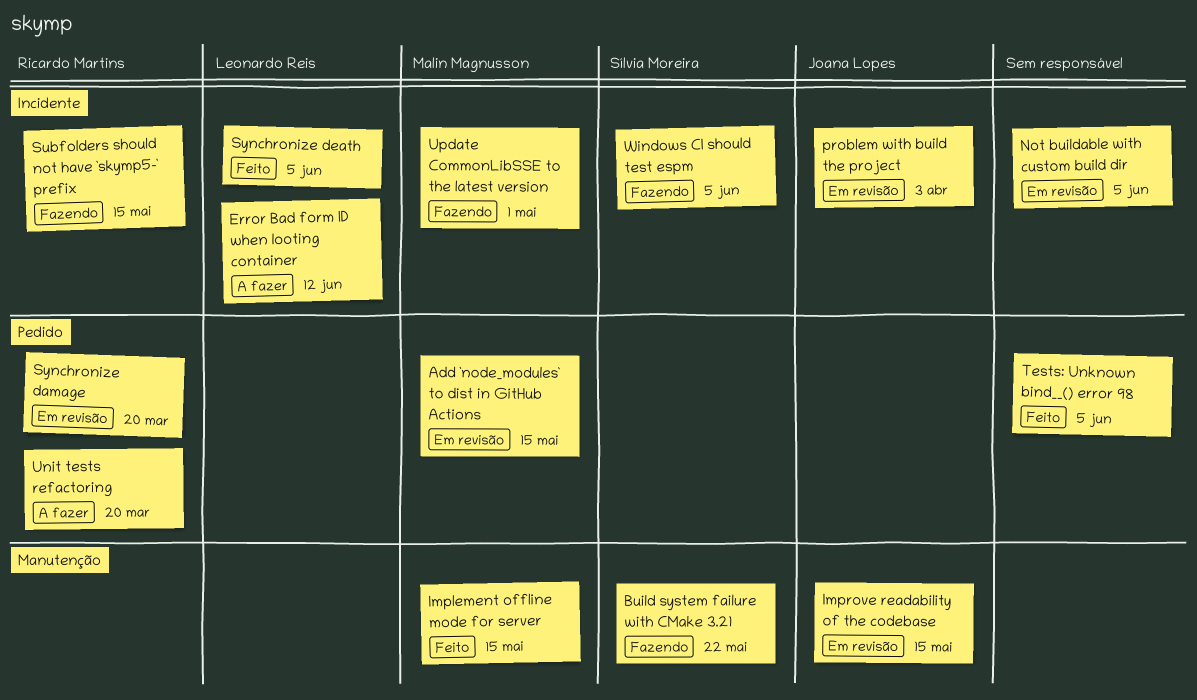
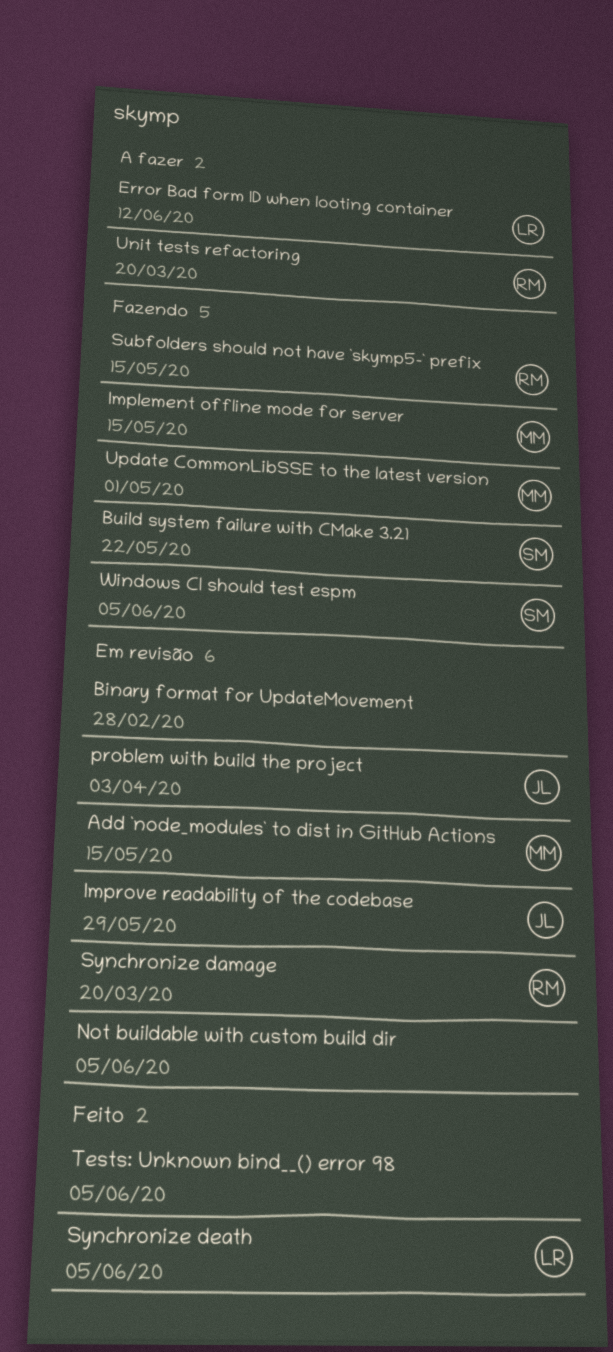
Binary format for UpdateMovement: none -> present
Implement offline mode for server, status: Feito -> Fazendo
Improve readability of the codebase, due: May 15 -> May 29

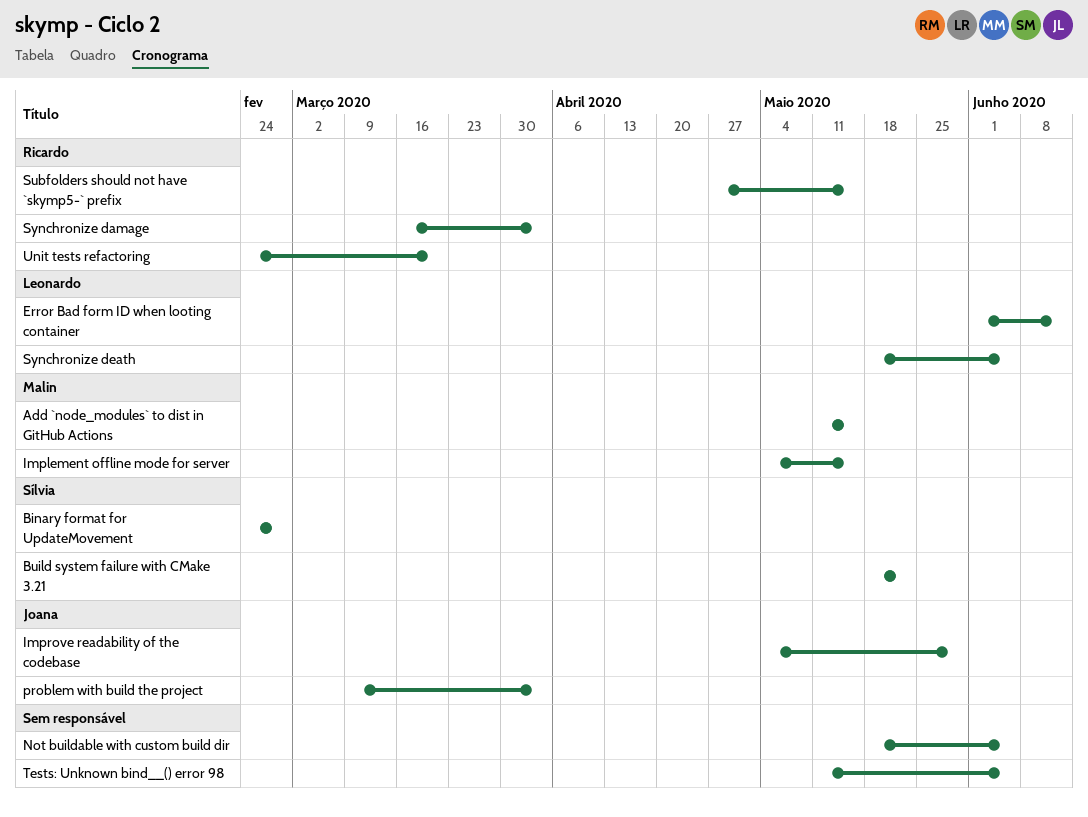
Binary format for UpdateMovement, owner: none -> Sílvia
Synchronize damage, due: Mar 20 -> Apr 3
Update CommonLibSSE to the latest version: present -> none
Windows CI should test espm: present -> none

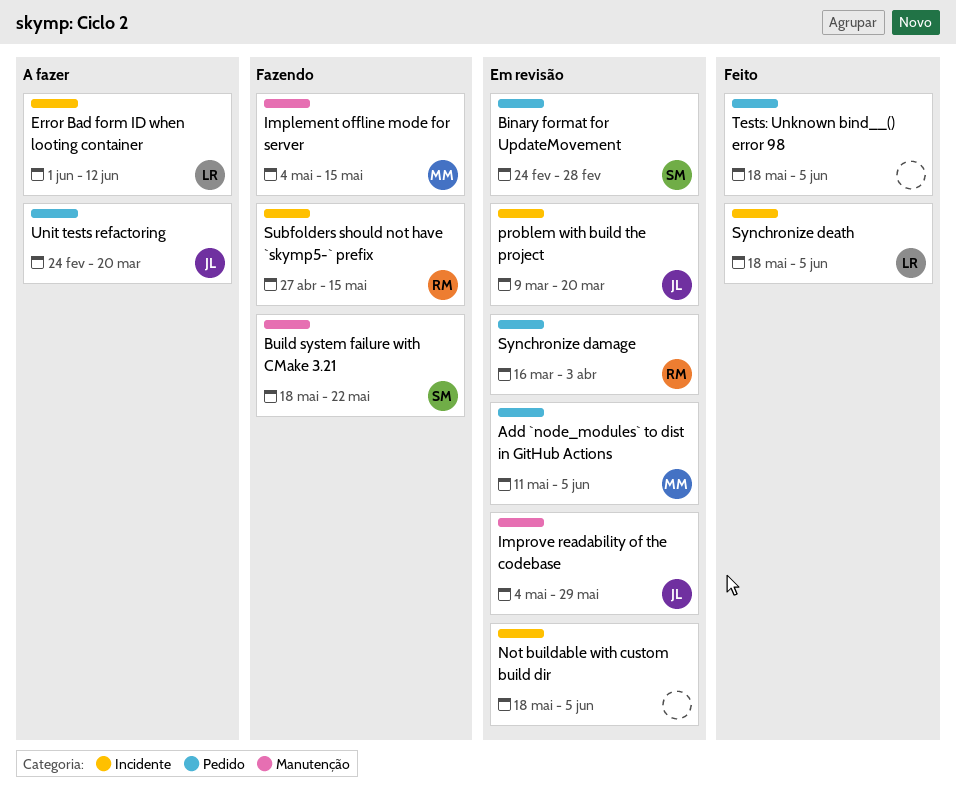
Add `node_modules` to dist in GitHub Actions, due: May 15 -> Jun 5
problem with build the project, due: Apr 3 -> Mar 20
Tests: Unknown bind__() error 98, start: May 11 -> May 18
Unit tests refactoring, owner: Ricardo -> Joana

